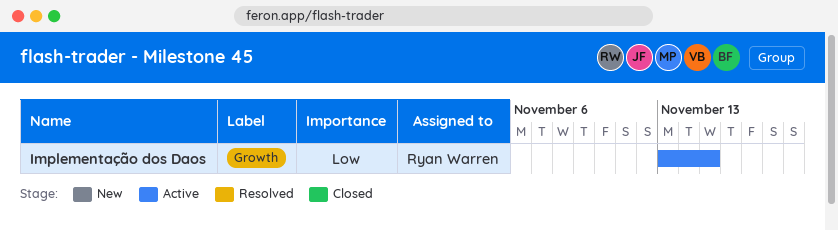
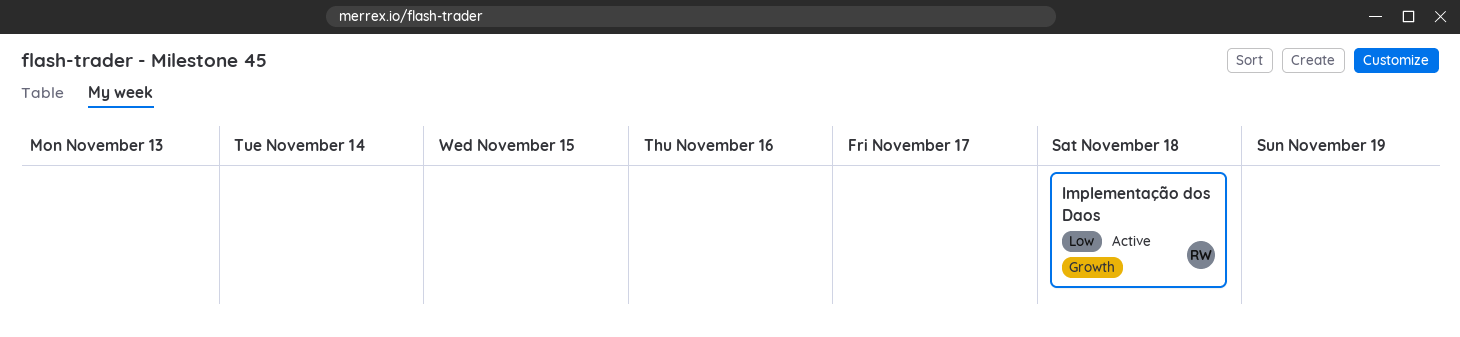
Implementação dos Daos, due: Nov 15 -> Nov 18

